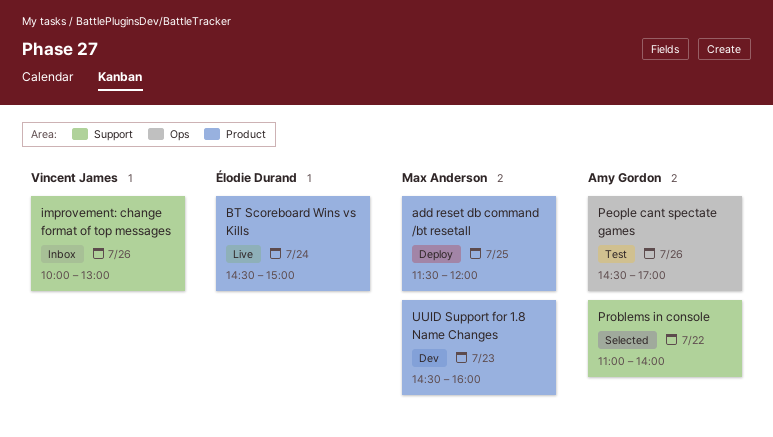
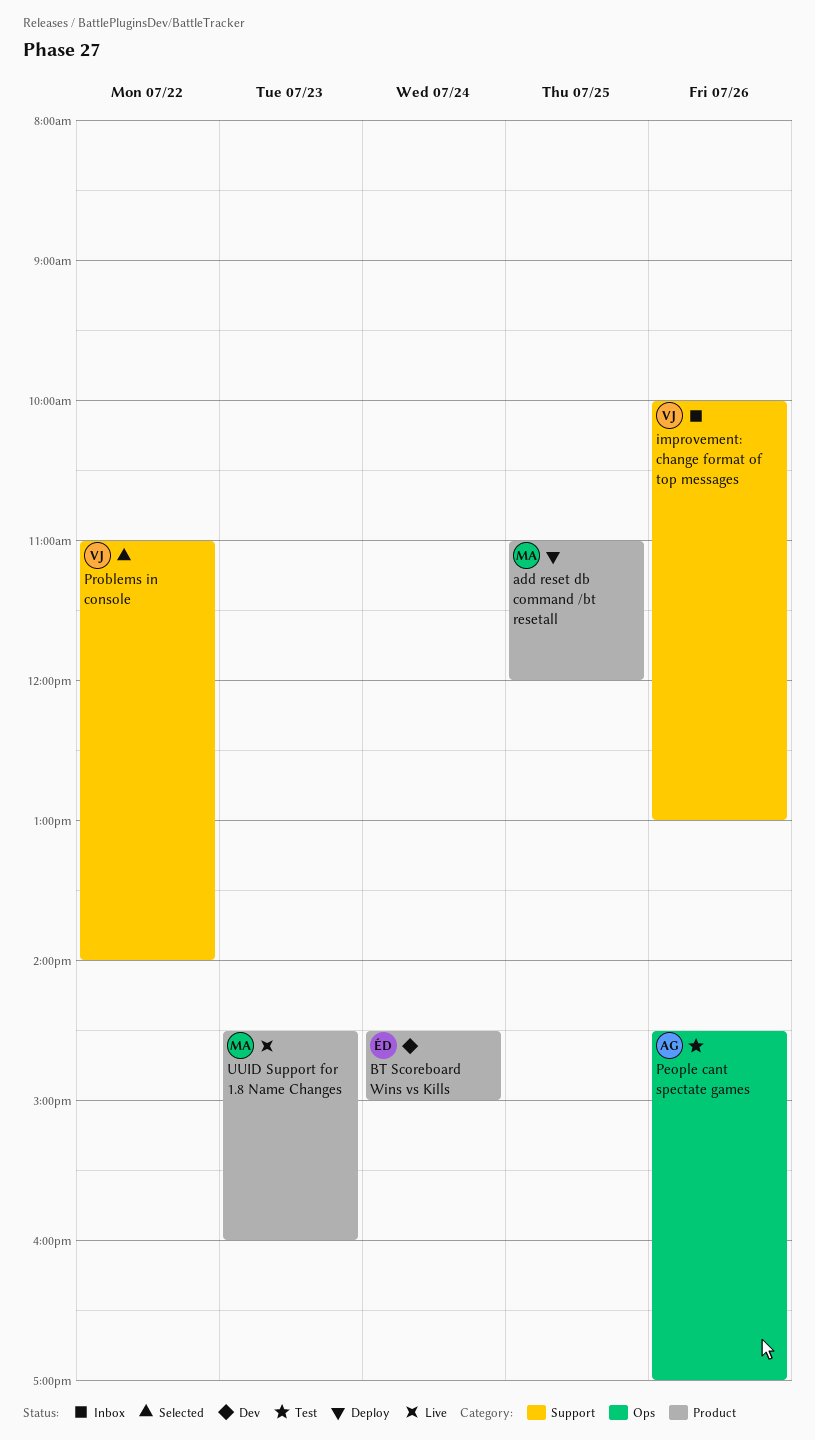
add reset db command /bt resetall, begins: 11:30 -> 11:00
BT Scoreboard Wins vs Kills, status: Live -> Dev
Problems in console, owner: Amy Gordon -> Vincent James
UUID Support for 1.8 Name Changes, status: Dev -> Live

